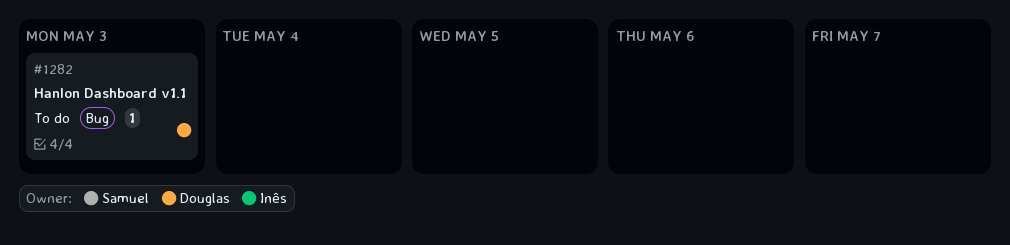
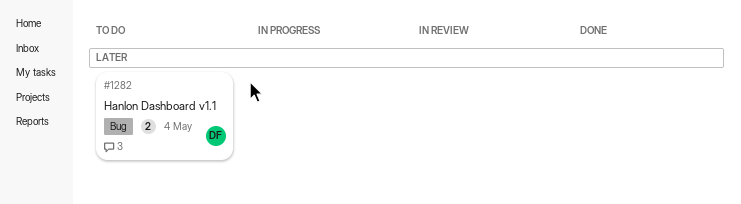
#1282, estimate: 1 -> 2
#1282, due: May 3 -> May 4

